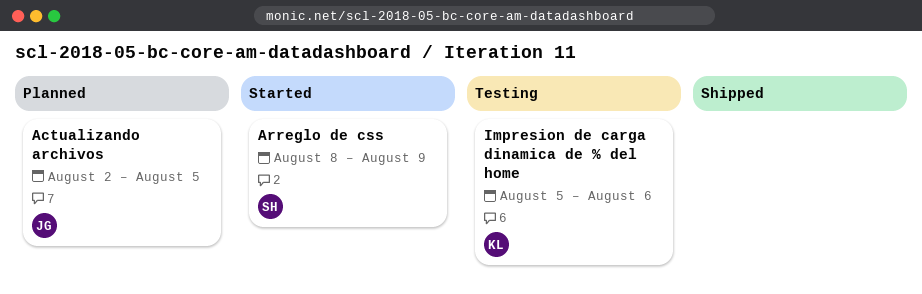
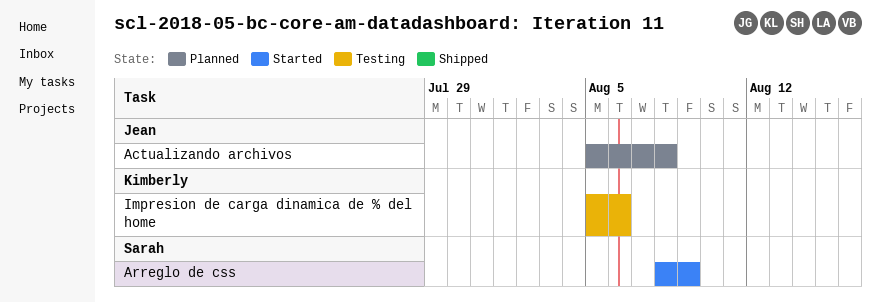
Actualizando archivos, start: Aug 2 -> Aug 5
Actualizando archivos, due: Aug 5 -> Aug 8

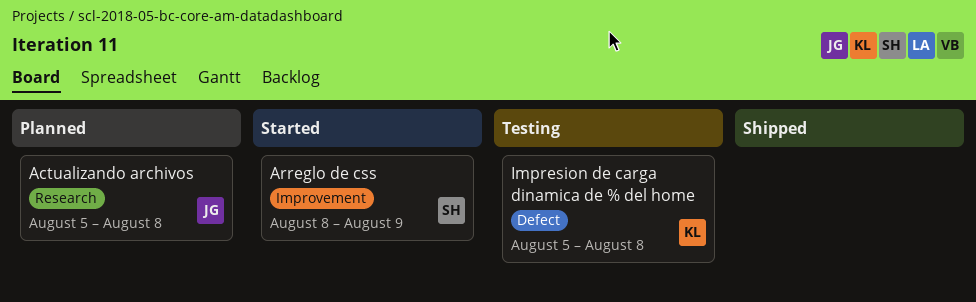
Impresion de carga dinamica de % del home, due: Aug 6 -> Aug 8

